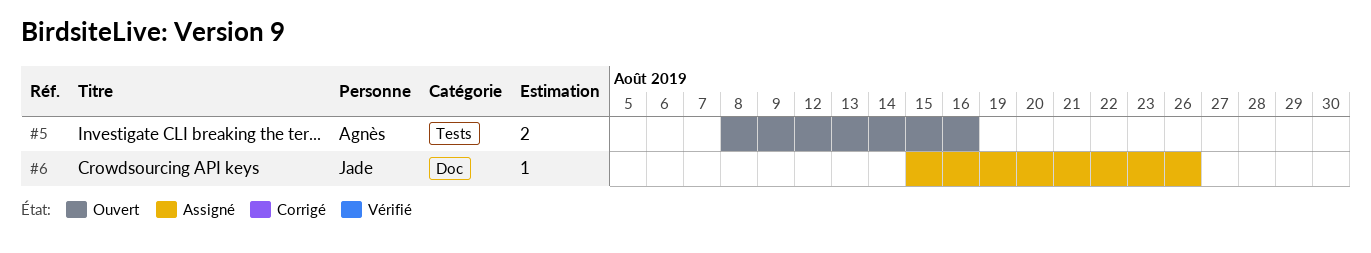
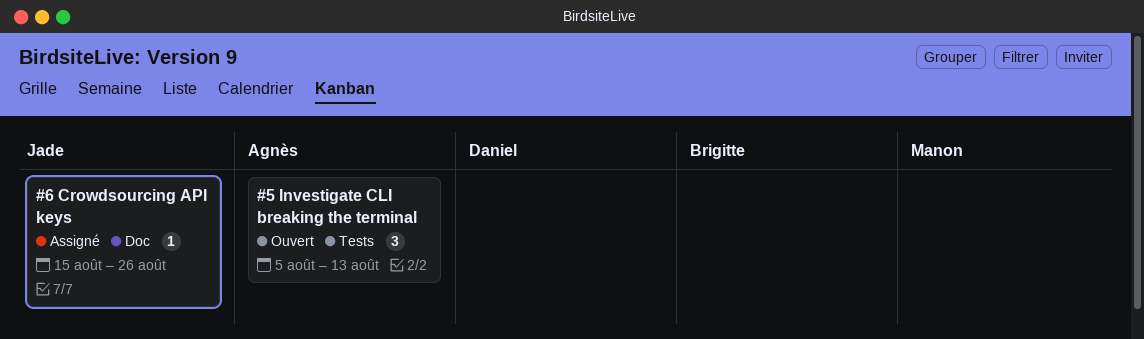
#5, estimate: 2 -> 3
#5, start: Aug 8 -> Aug 5
#5, due: Aug 16 -> Aug 13

